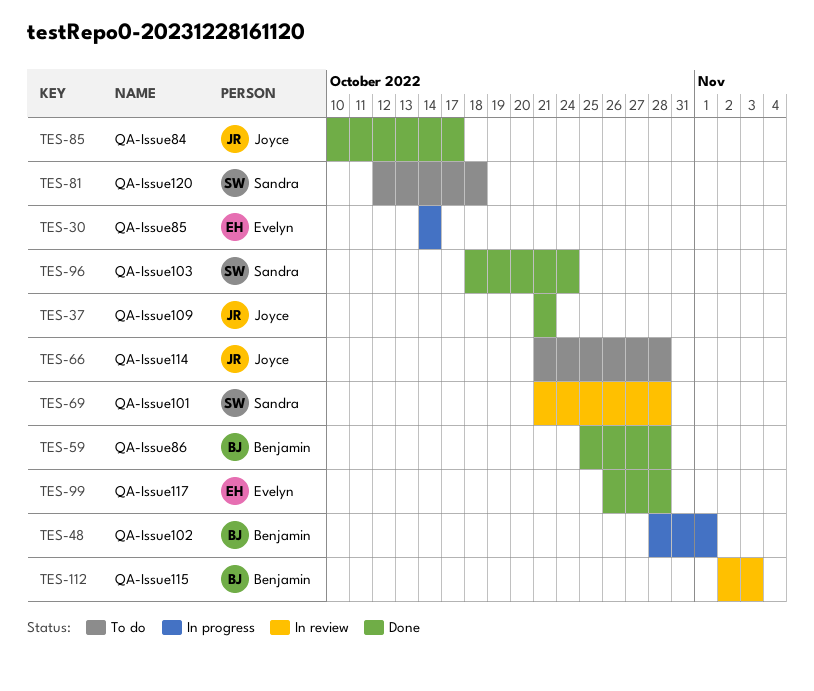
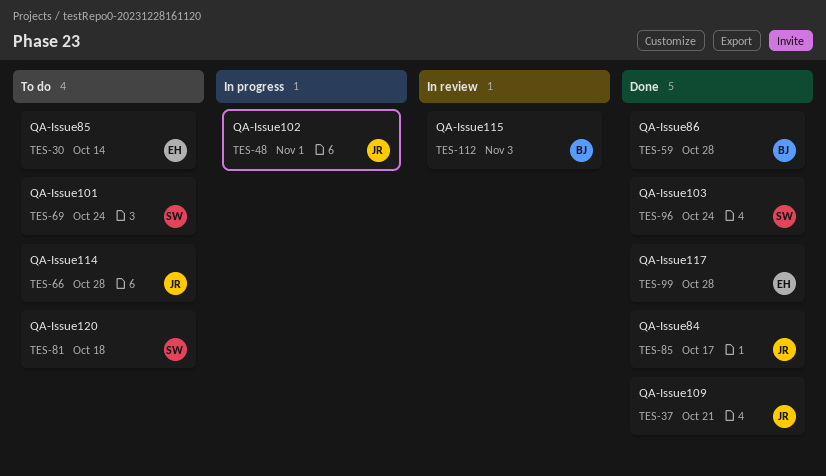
TES-30, status: In progress -> To do
TES-48, owner: Benjamin -> Joyce
TES-69, status: In review -> To do
TES-69, due: Oct 28 -> Oct 24

